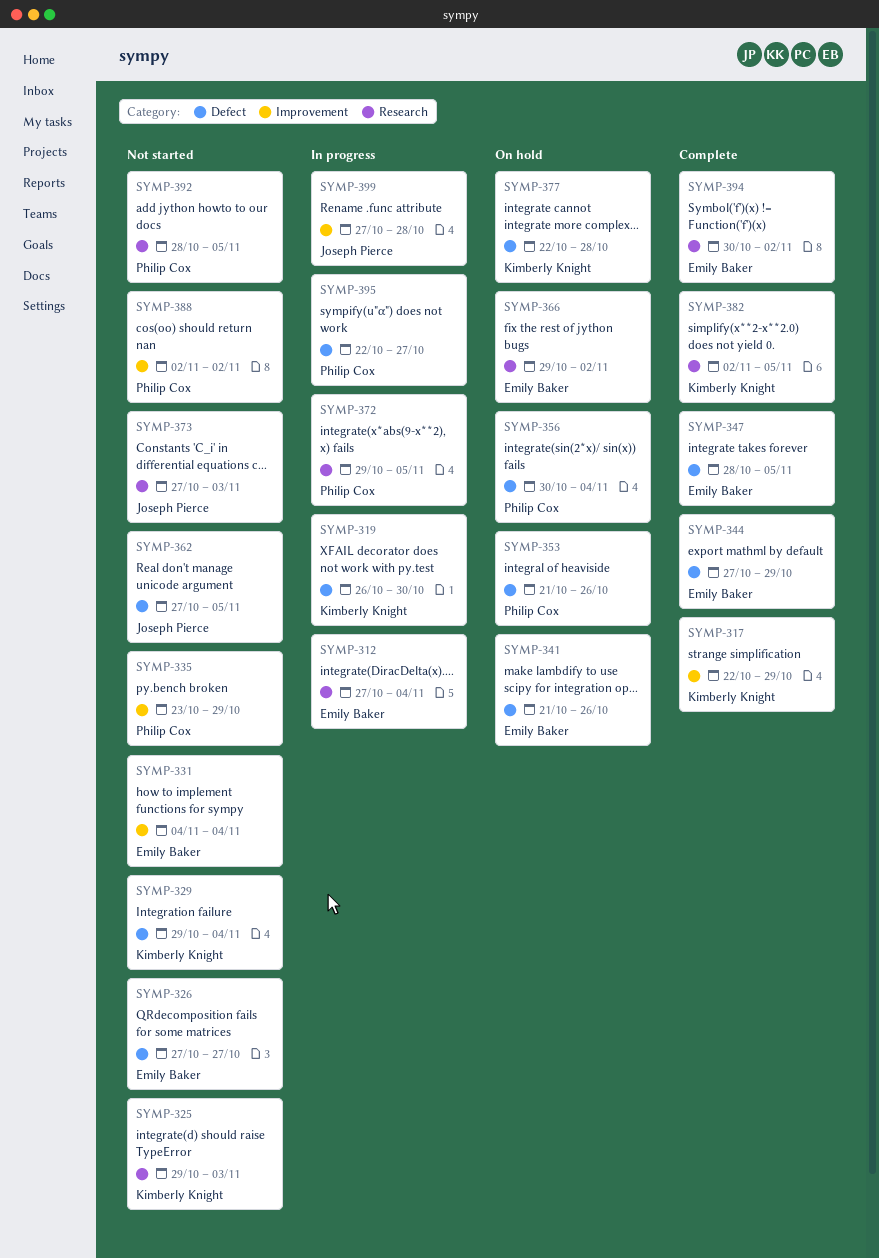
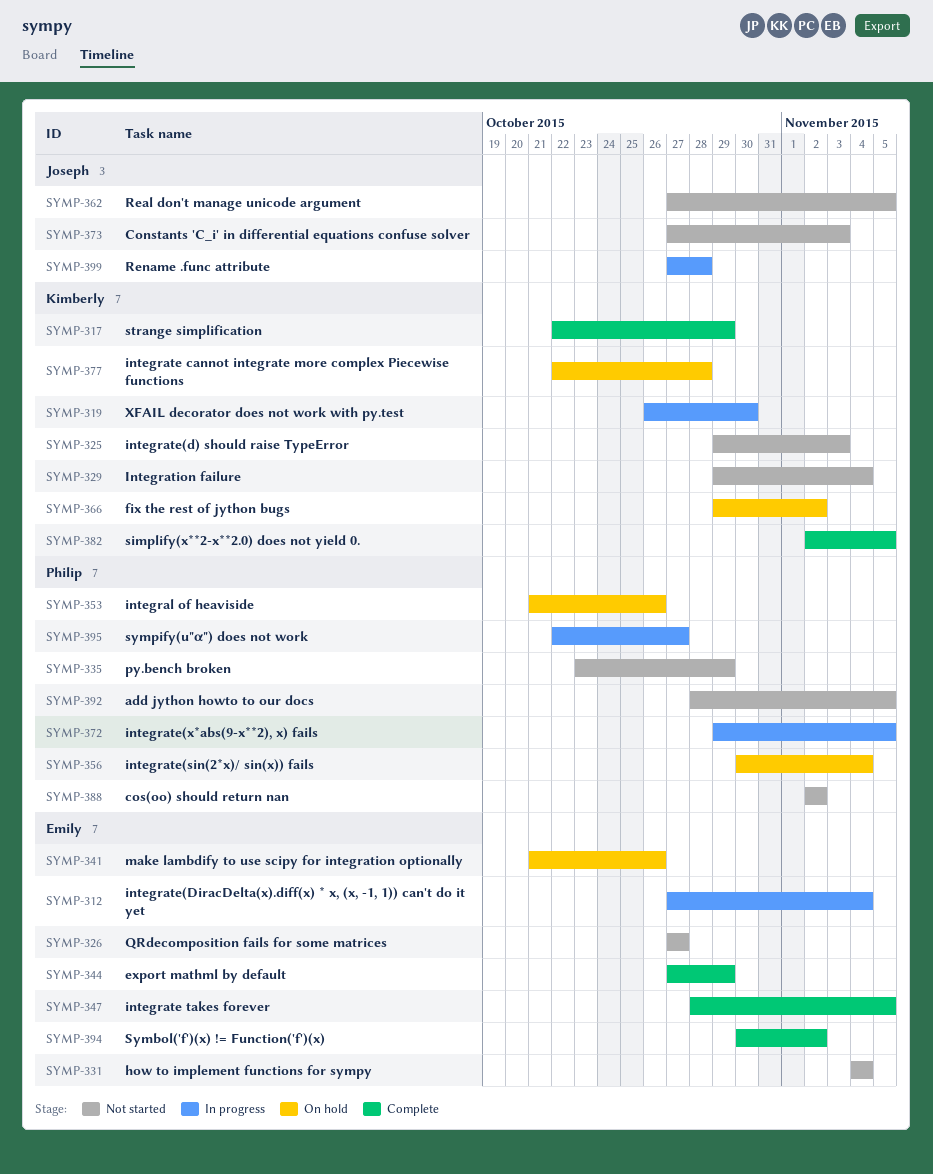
SYMP-366, owner: Emily Baker -> Kimberly Knight

